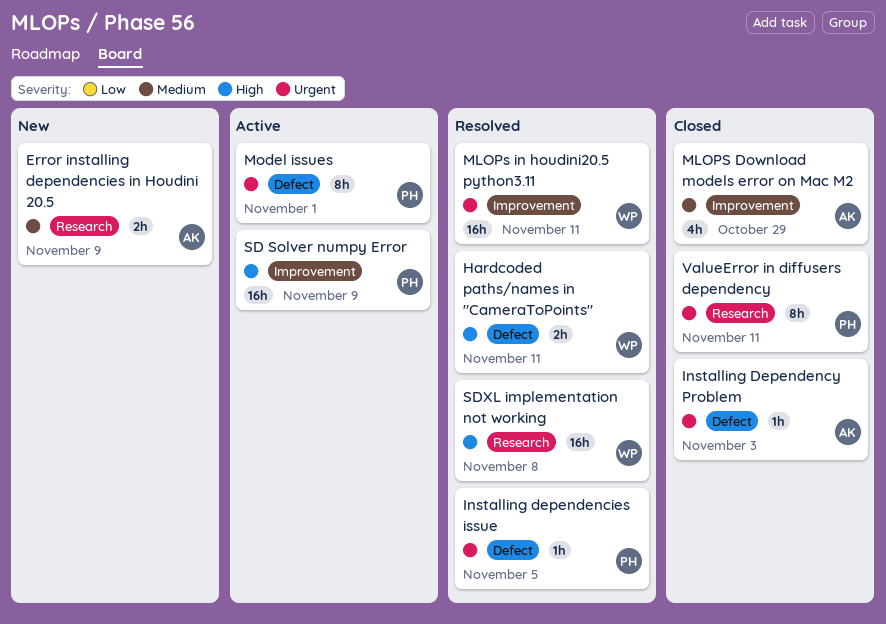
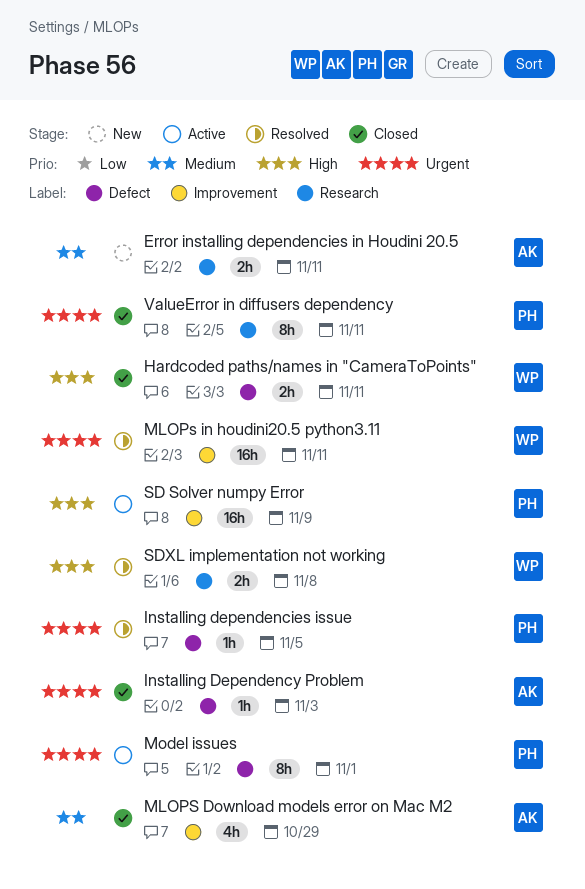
Error installing dependencies in Houdini 20.5, due: Nov 9 -> Nov 11
Hardcoded paths/names in "CameraToPoints", status: Resolved -> Closed
SDXL implementation not working, estimate: 16h -> 2h

